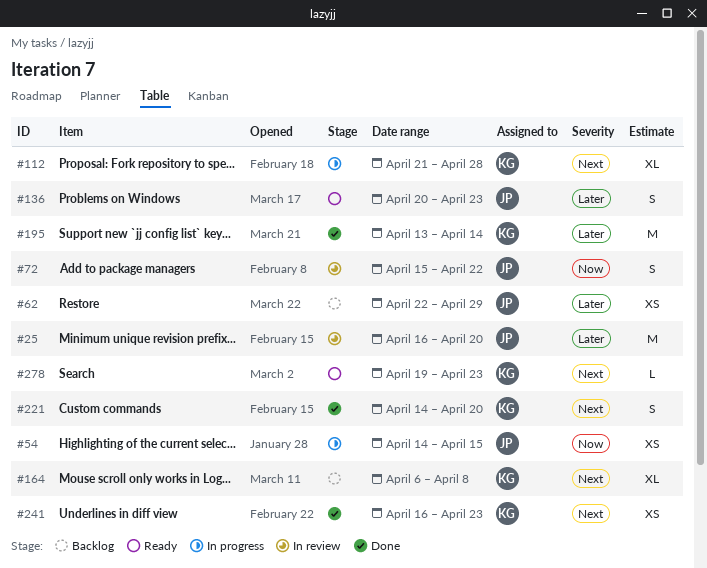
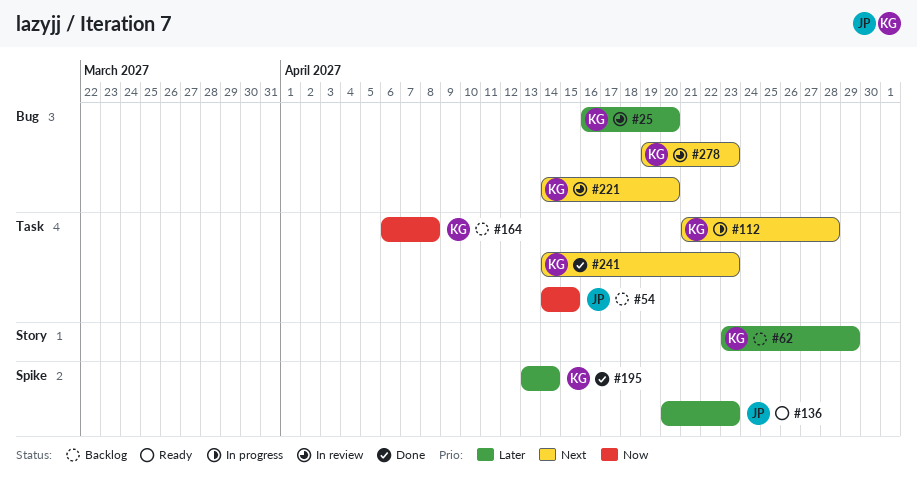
#25, owner: JP -> KG
#54, status: In progress -> Backlog
#62, owner: JP -> KG
#62, start: Apr 22 -> Apr 23
#72: present -> none
#164, priority: Next -> Now
#221, status: Done -> In review
#241, start: Apr 16 -> Apr 14
#278, status: Ready -> In review

